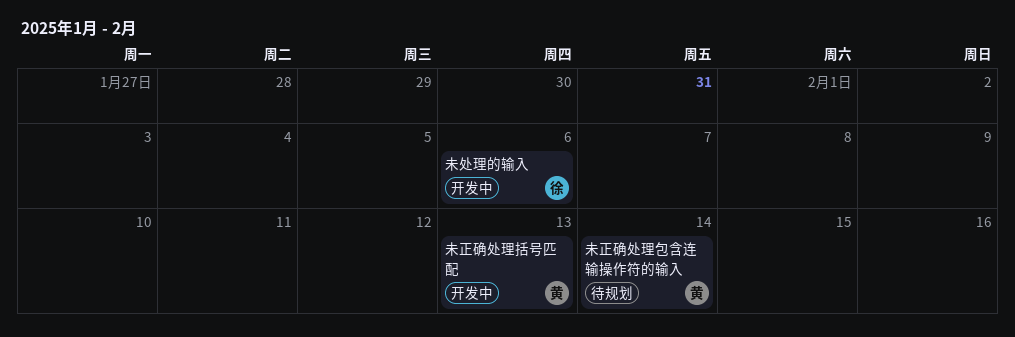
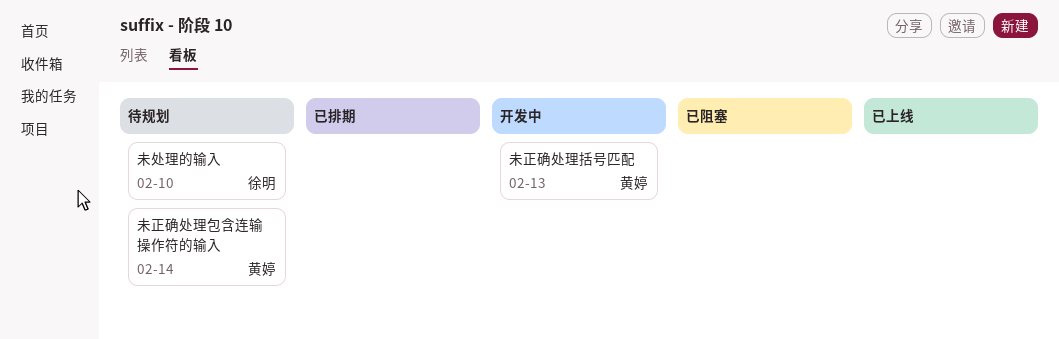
未处理的输入, status: 开发中 -> 待规划
未处理的输入, due: Feb 6 -> Feb 10

